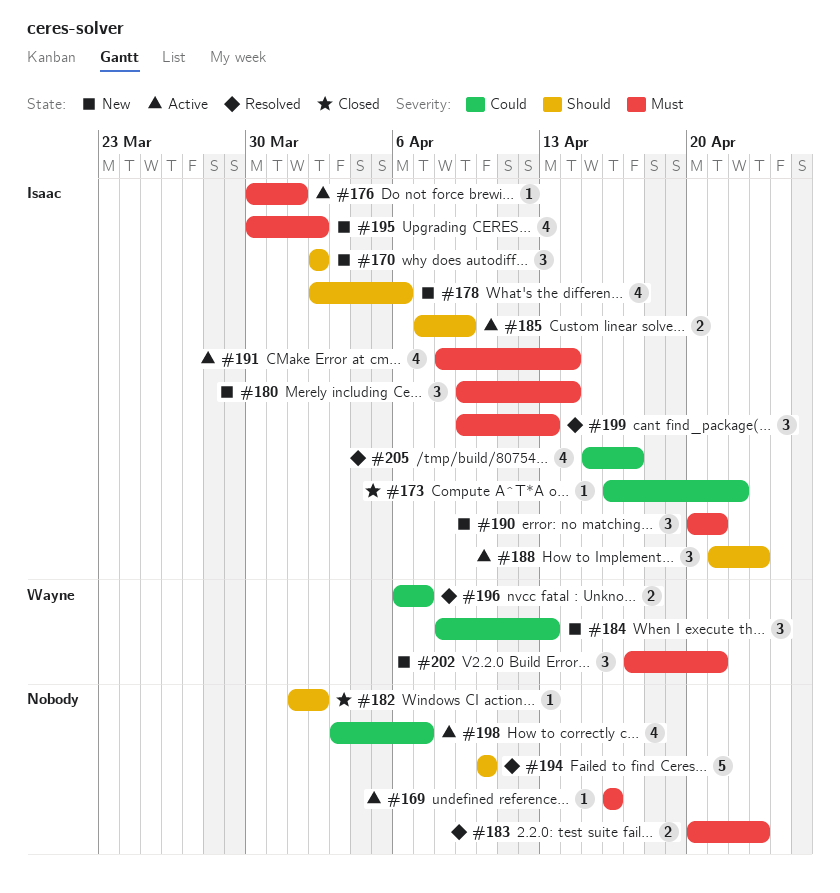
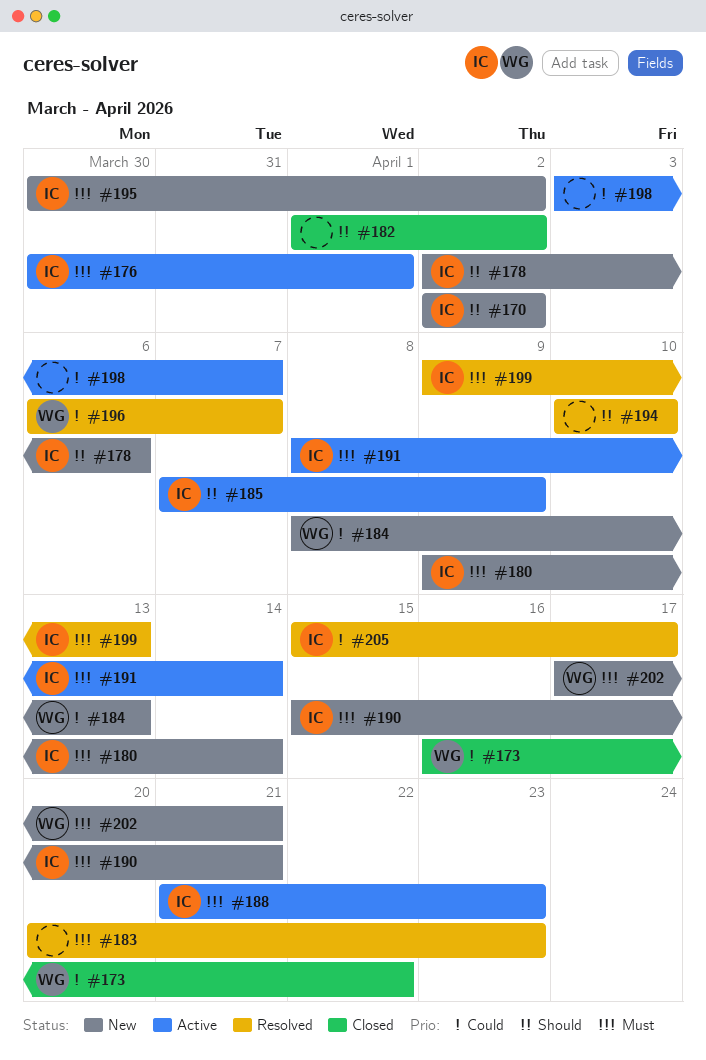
#169: present -> none
#173, owner: Isaac -> Wayne
#188, priority: Should -> Must
#190, start: Apr 20 -> Apr 15

